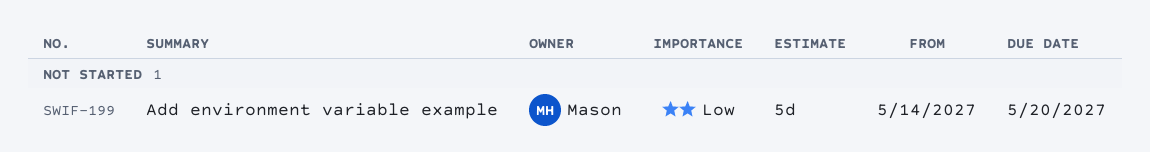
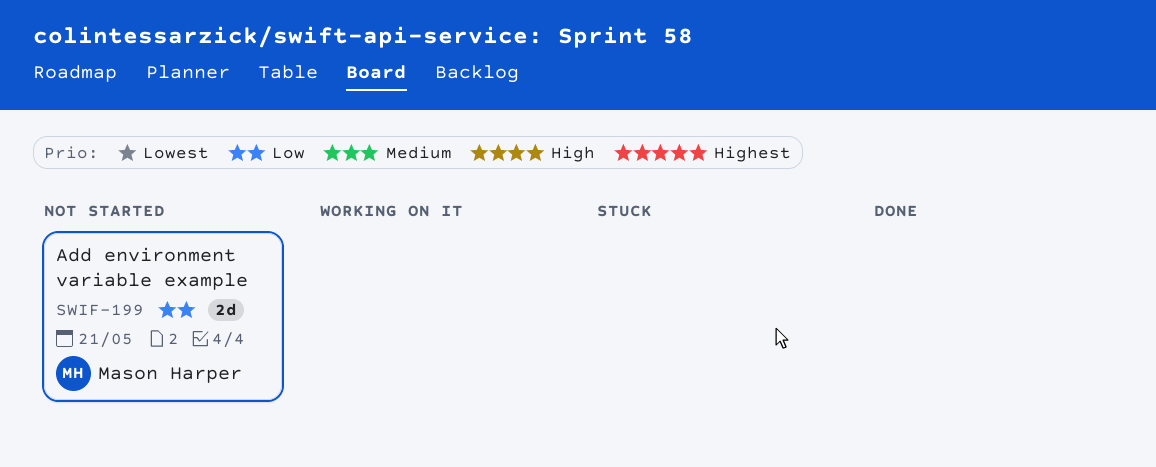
SWIF-199, estimate: 5d -> 2d
SWIF-199, due: May 20 -> May 21

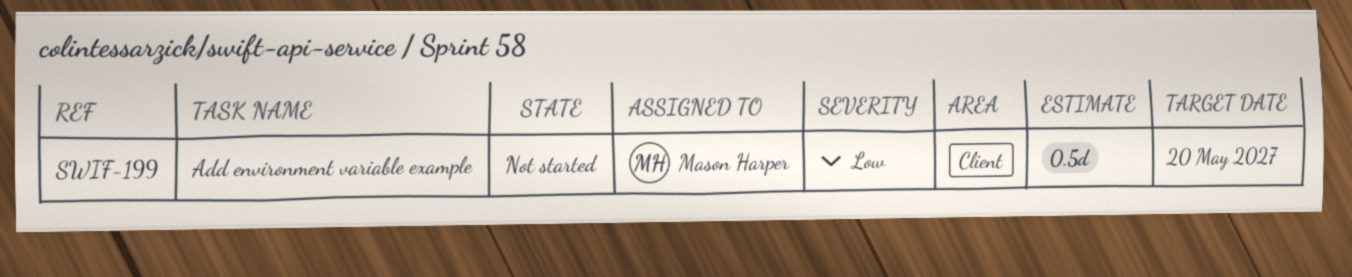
SWIF-199, estimate: 2d -> 0.5d
SWIF-199, due: May 21 -> May 20

